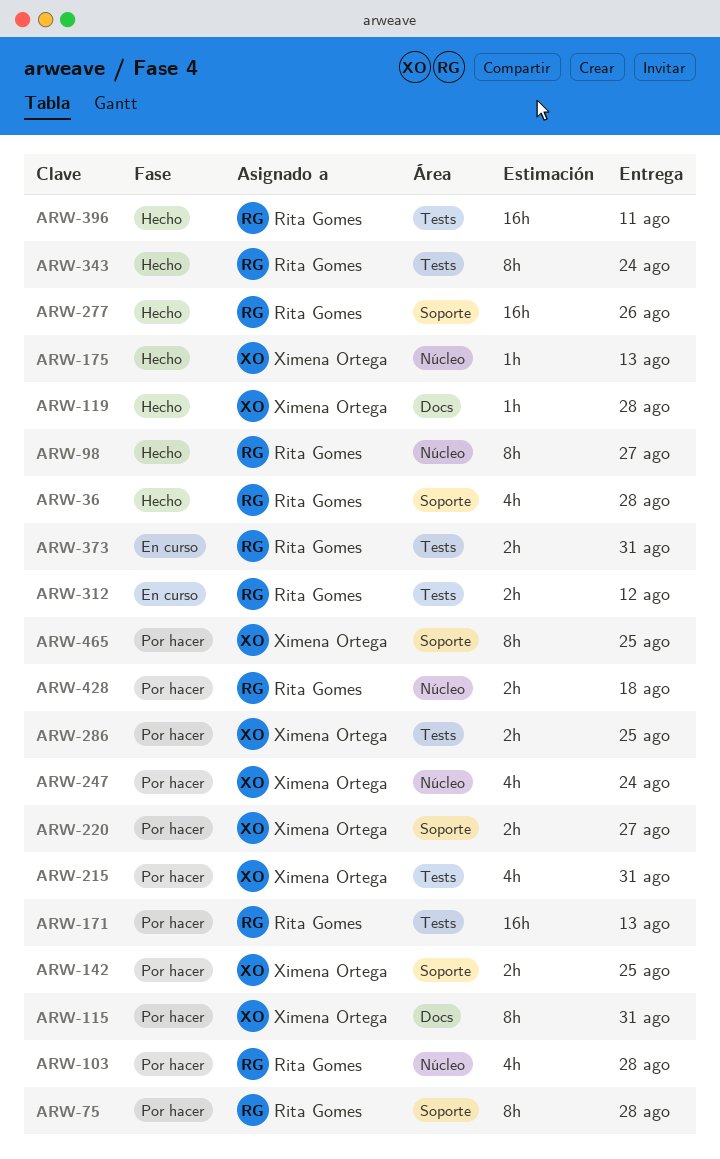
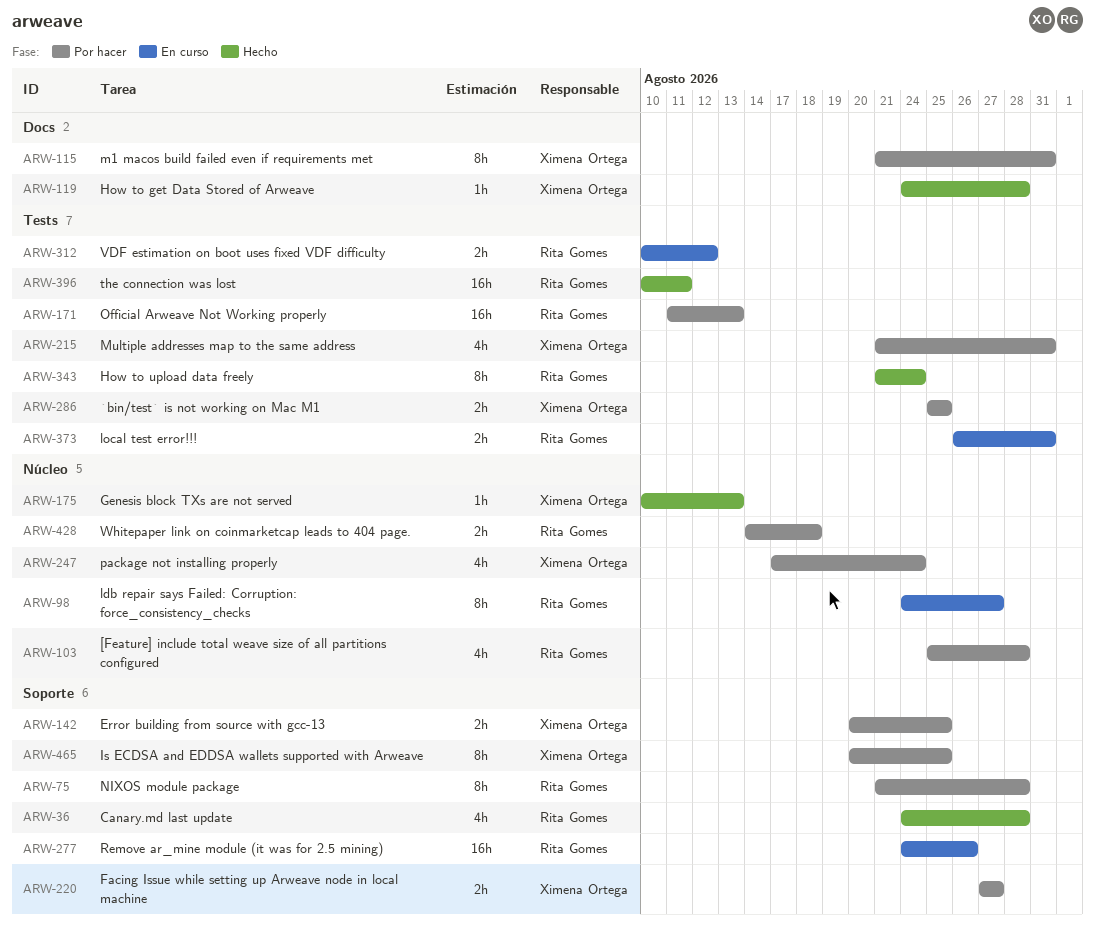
ARW-98, status: Hecho -> En curso
ARW-277, status: Hecho -> En curso

